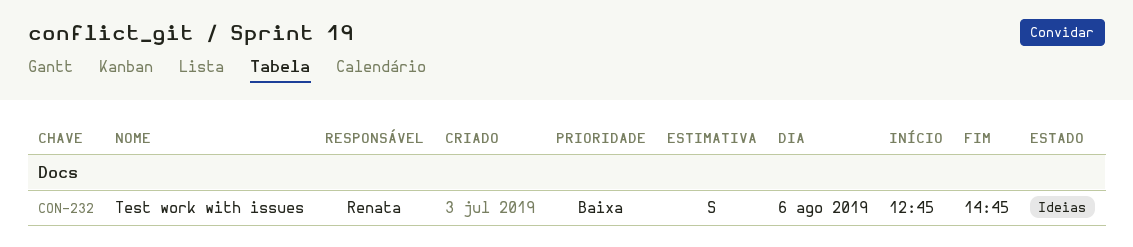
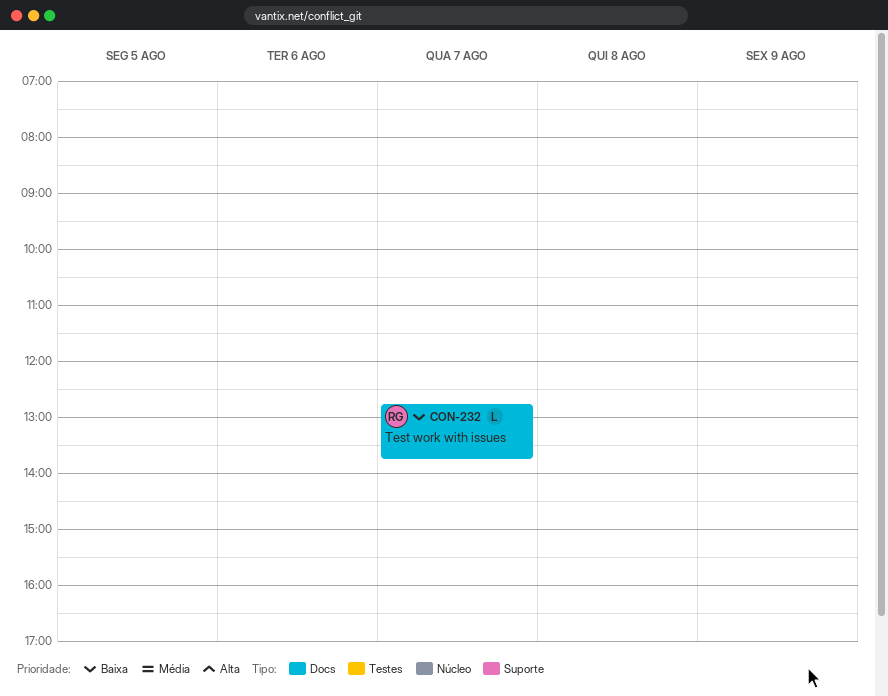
CON-232, estimate: S -> L
CON-232, day: Aug 6 -> Aug 7
CON-232, ends: 14:45 -> 13:45

